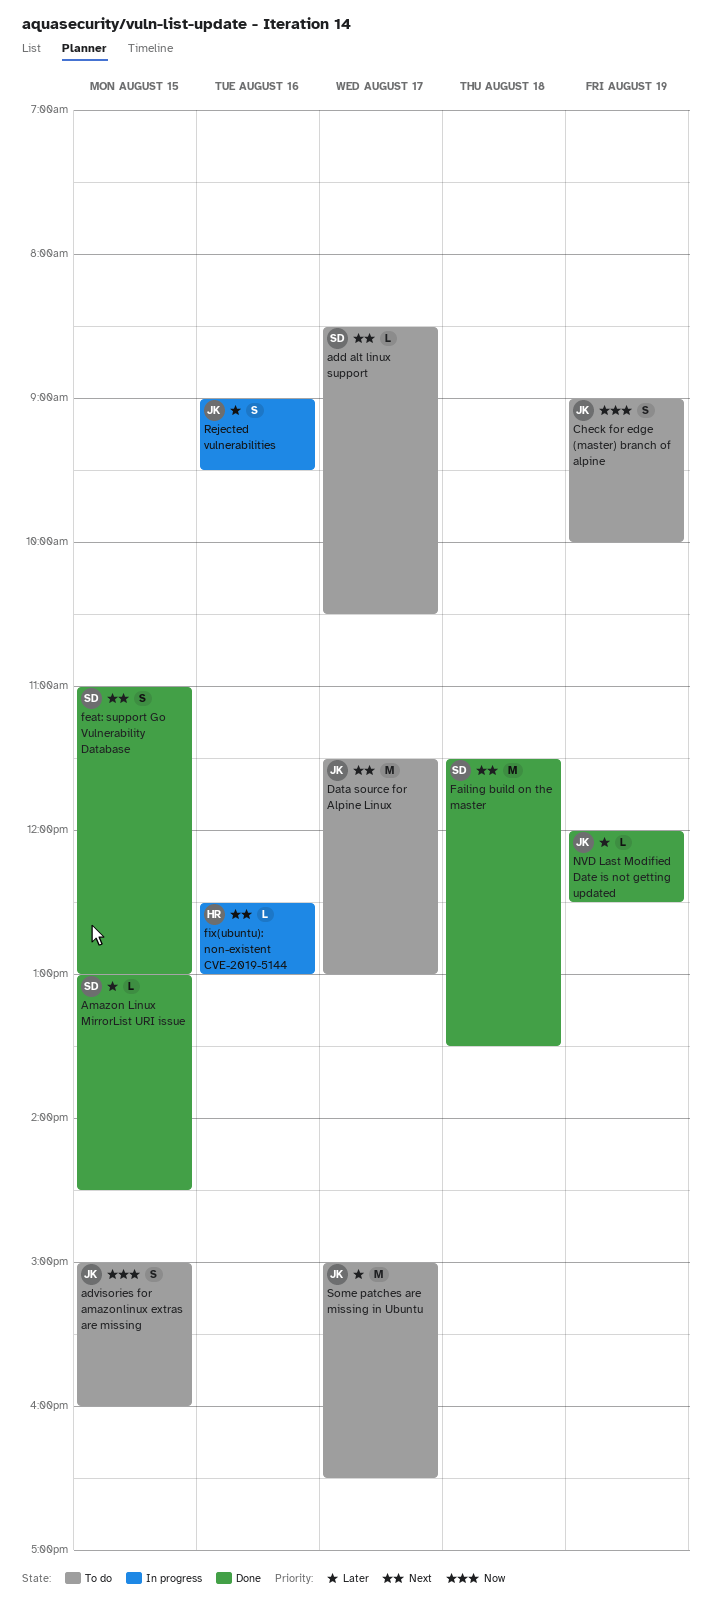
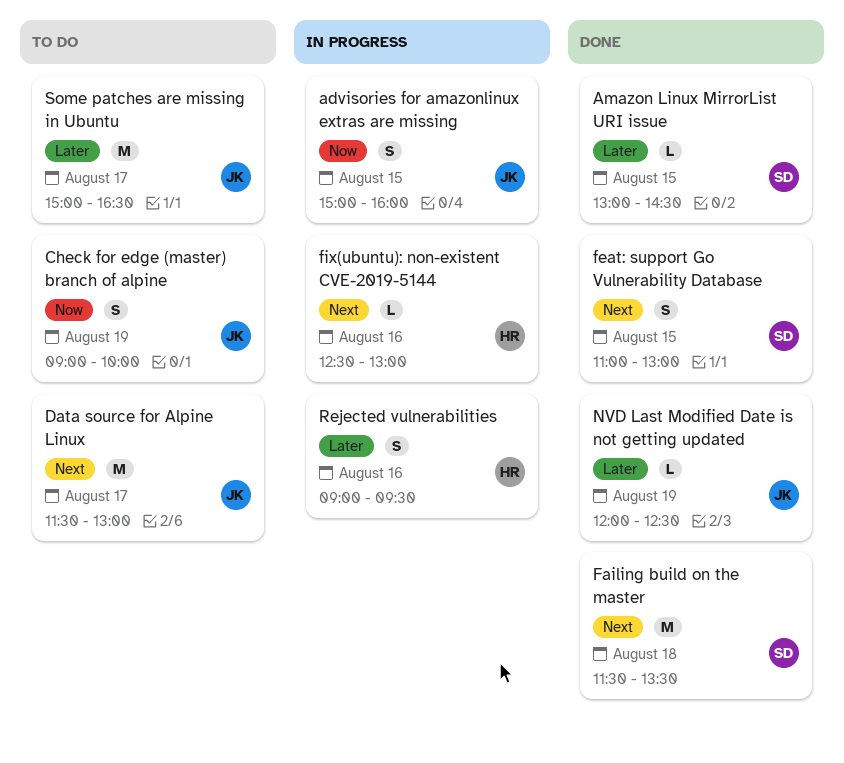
add alt linux support: present -> none
advisories for amazonlinux extras are missing, status: To do -> In progress
Rejected vulnerabilities, owner: JK -> HR

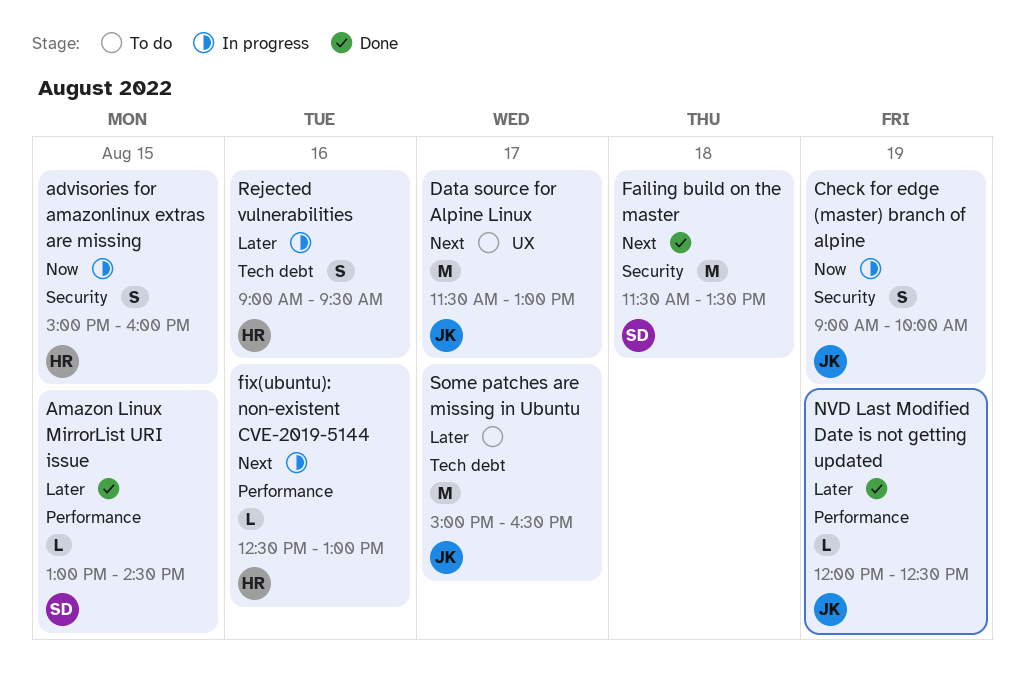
advisories for amazonlinux extras are missing, owner: JK -> HR
Check for edge (master) branch of alpine, status: To do -> In progress
feat: support Go Vulnerability Database: present -> none

